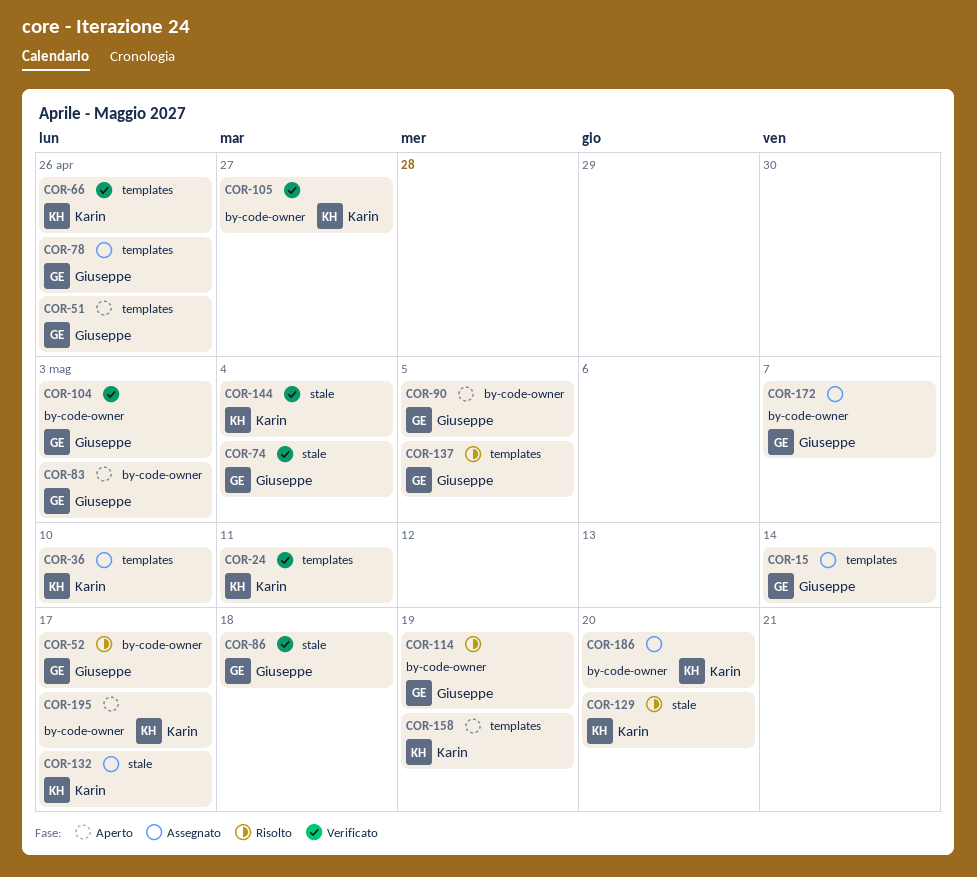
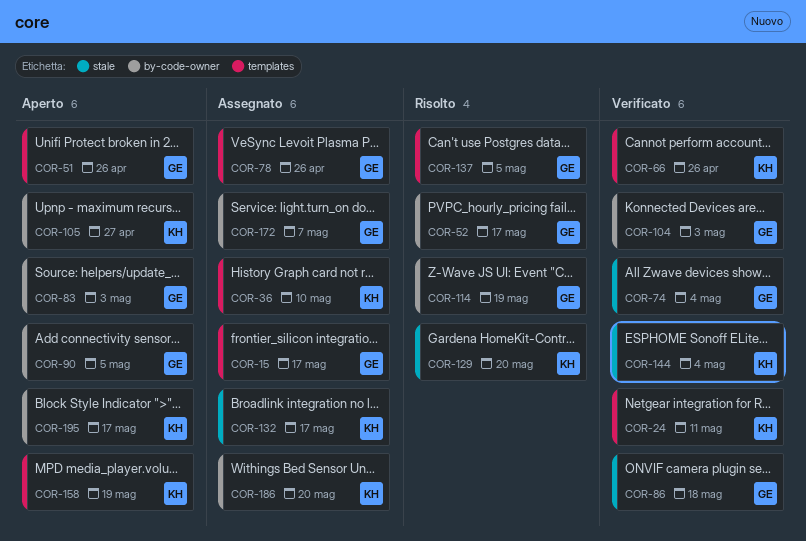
COR-15, due: May 14 -> May 17
COR-105, status: Verificato -> Aperto

